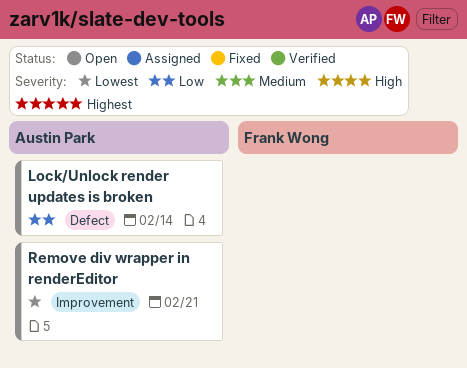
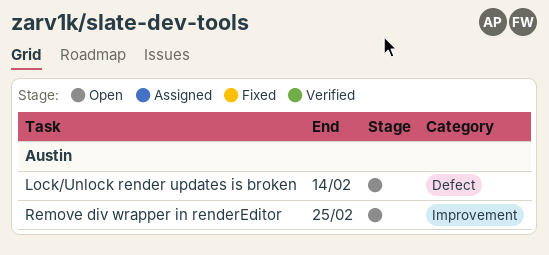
Remove div wrapper in renderEditor, due: Feb 21 -> Feb 25

